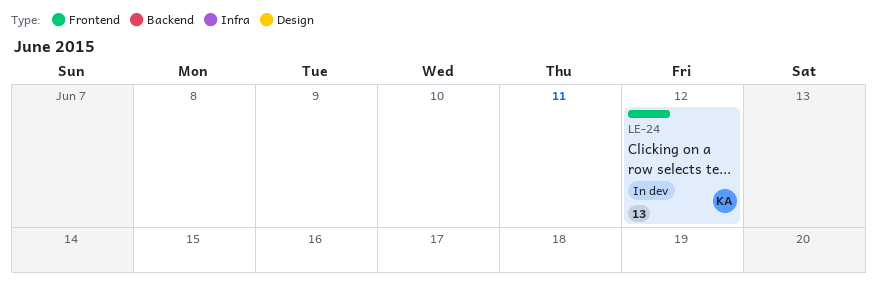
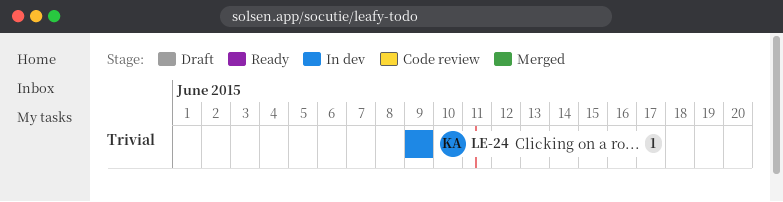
LE-24, estimate: 13 -> 1
LE-24, due: Jun 12 -> Jun 9

